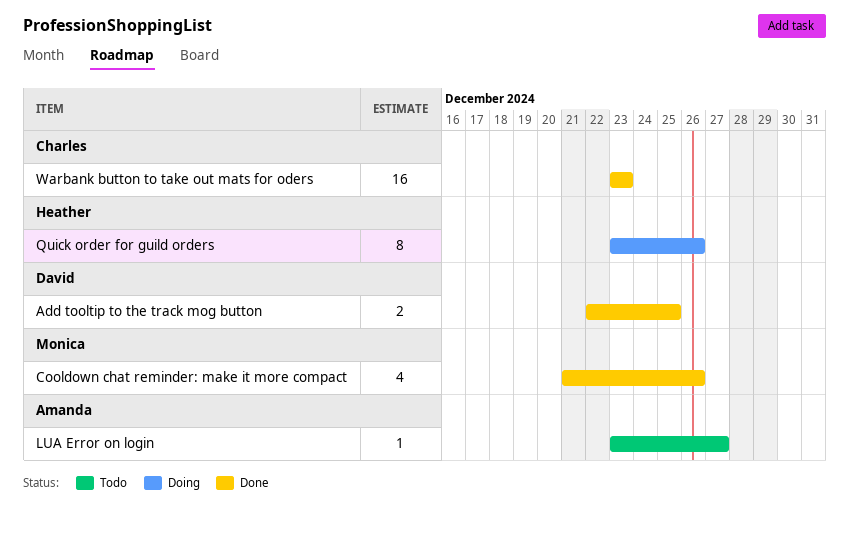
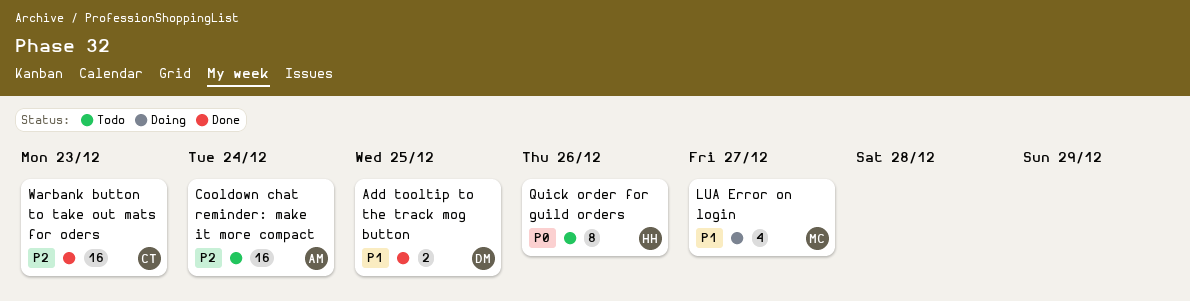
Cooldown chat reminder: make it more compact, status: Done -> Todo
Cooldown chat reminder: make it more compact, owner: Monica -> Amanda
Cooldown chat reminder: make it more compact, estimate: 4 -> 16
Cooldown chat reminder: make it more compact, due: Dec 26 -> Dec 24
LUA Error on login, status: Todo -> Doing
LUA Error on login, owner: Amanda -> Monica
LUA Error on login, estimate: 1 -> 4
Quick order for guild orders, status: Doing -> Todo

